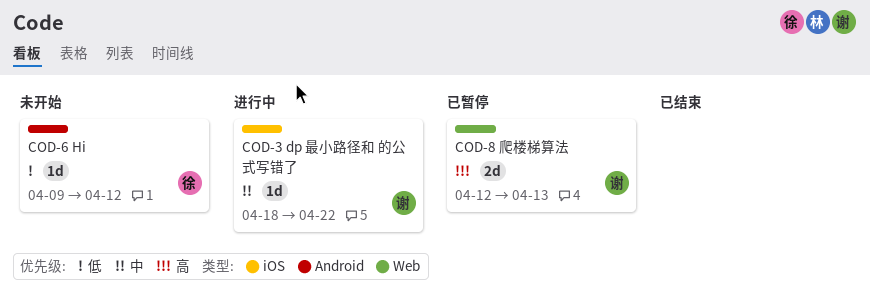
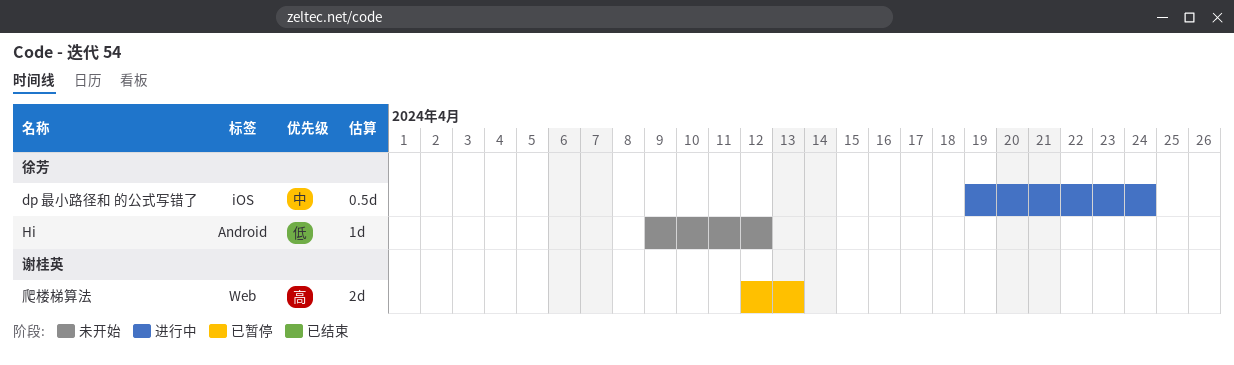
dp 最小路径和 的公式写错了, owner: 谢桂英 -> 徐芳
dp 最小路径和 的公式写错了, estimate: 1d -> 0.5d
dp 最小路径和 的公式写错了, start: Apr 18 -> Apr 19
dp 最小路径和 的公式写错了, due: Apr 22 -> Apr 24

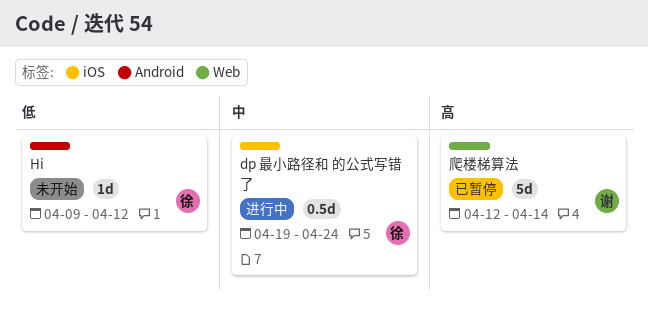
爬楼梯算法, estimate: 2d -> 5d
爬楼梯算法, due: Apr 13 -> Apr 14

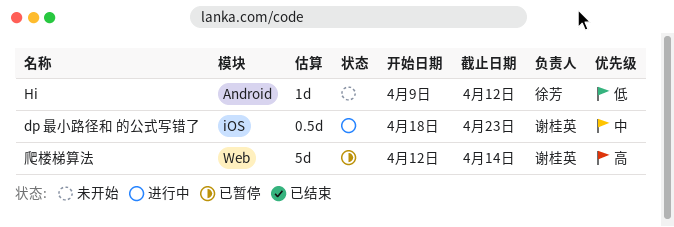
dp 最小路径和 的公式写错了, owner: 徐芳 -> 谢桂英
dp 最小路径和 的公式写错了, start: Apr 19 -> Apr 18
dp 最小路径和 的公式写错了, due: Apr 24 -> Apr 23

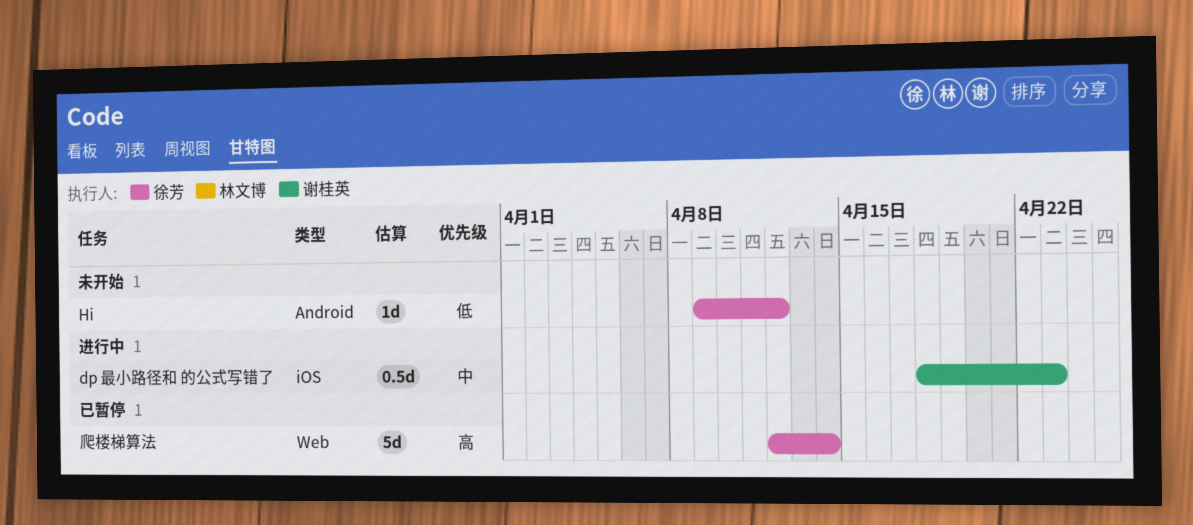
爬楼梯算法, owner: 谢桂英 -> 徐芳

